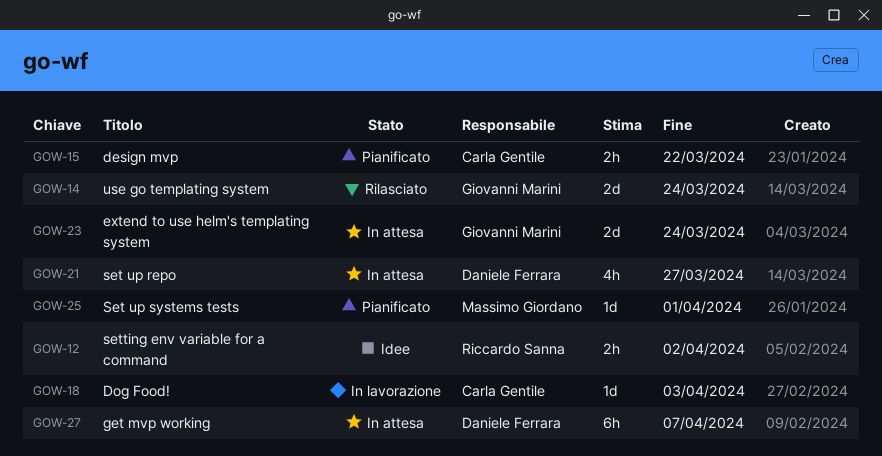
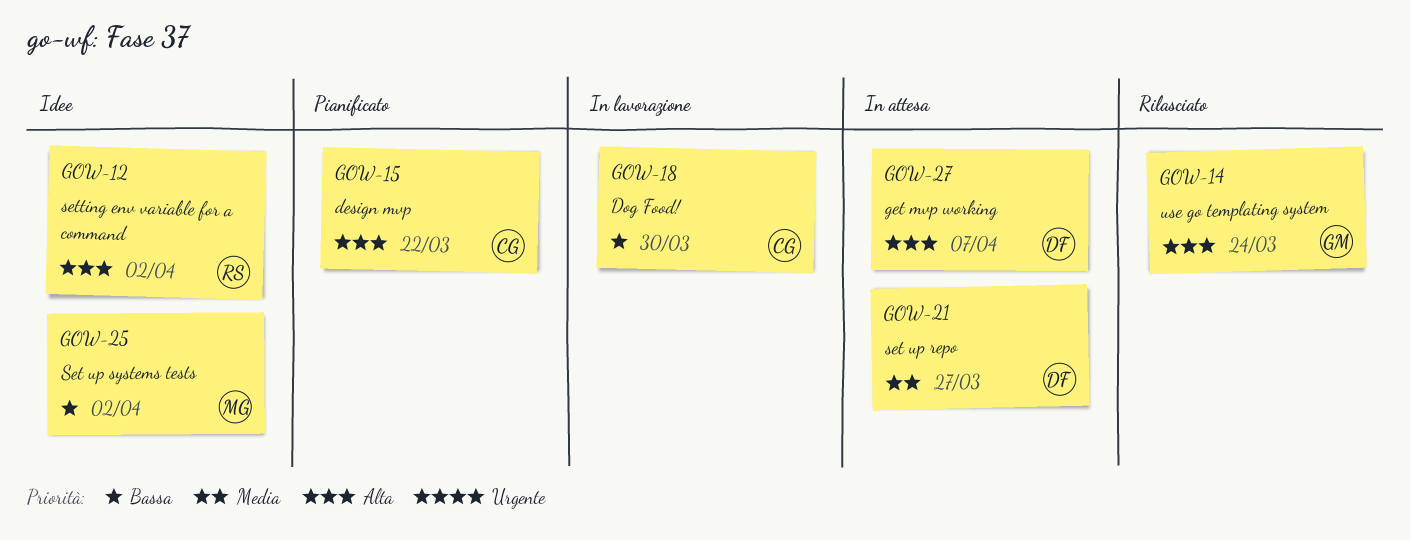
GOW-18, due: Apr 3 -> Mar 30
GOW-23: present -> none
GOW-25, status: Pianificato -> Idee
GOW-25, due: Apr 1 -> Apr 2

